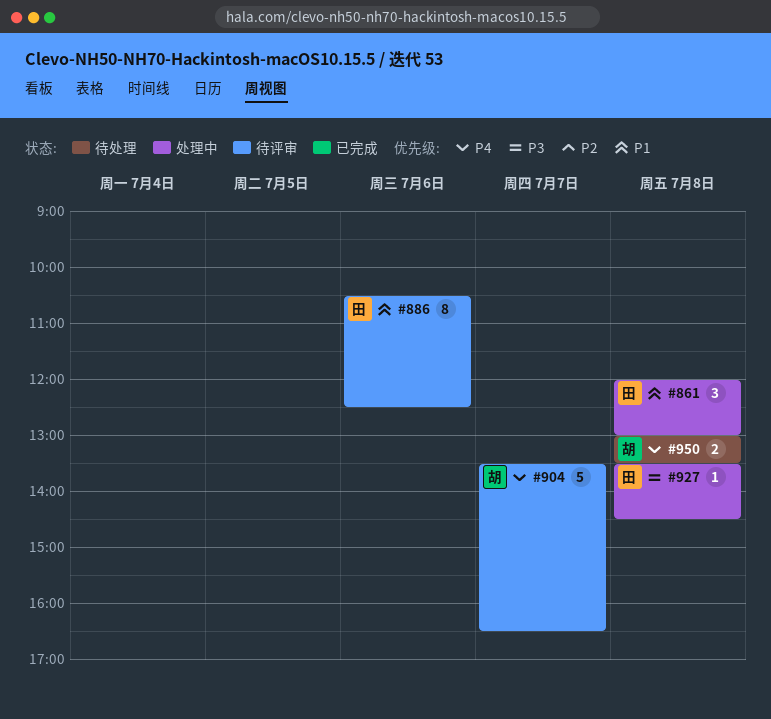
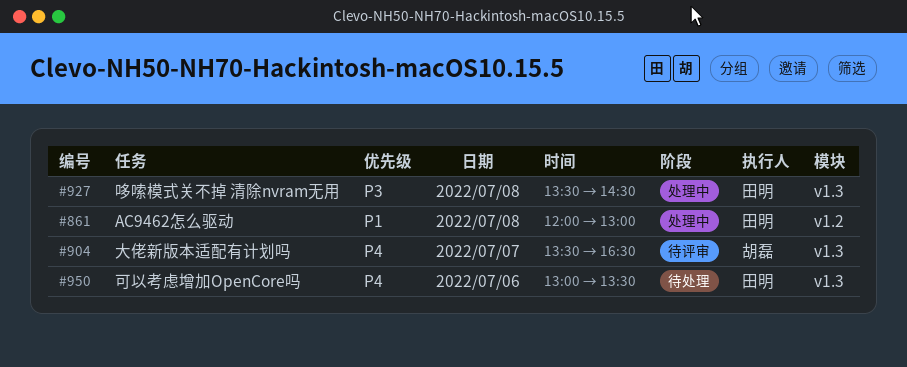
#886: present -> none
#950, owner: 胡磊 -> 田明
#950, day: Jul 8 -> Jul 6

